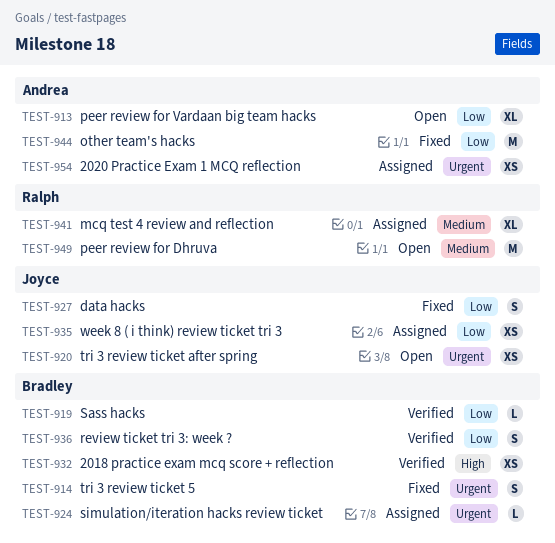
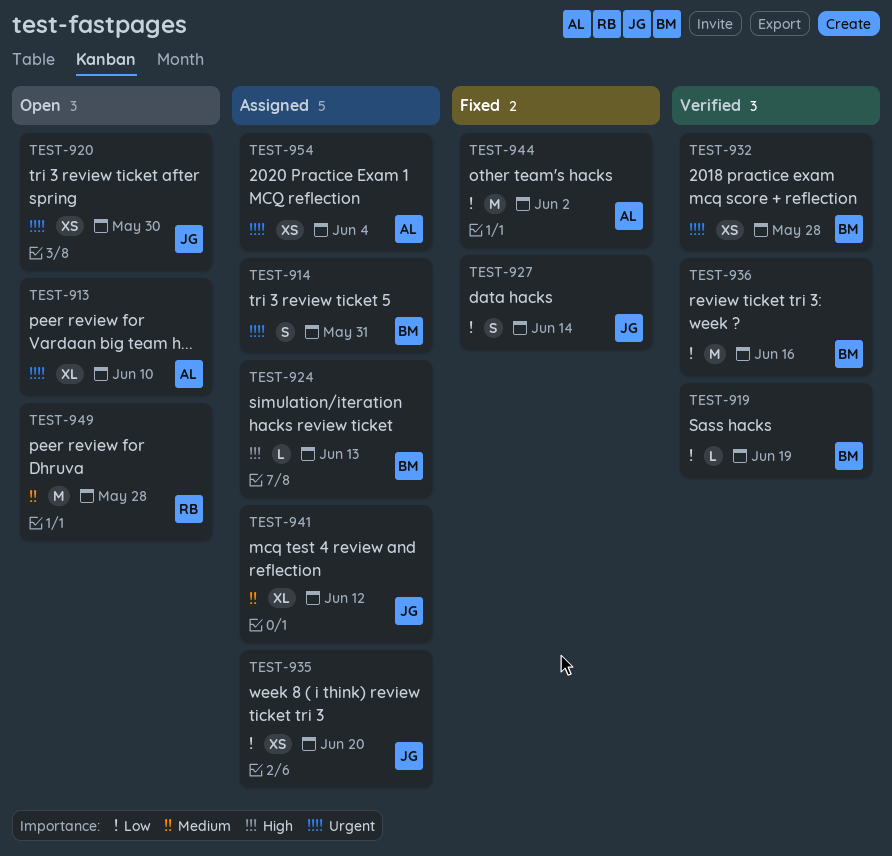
TEST-913, priority: Low -> Urgent
TEST-914, status: Fixed -> Assigned
TEST-924, priority: Urgent -> High
TEST-932, priority: High -> Urgent
TEST-936, estimate: S -> M
TEST-941, owner: Ralph -> Joyce

